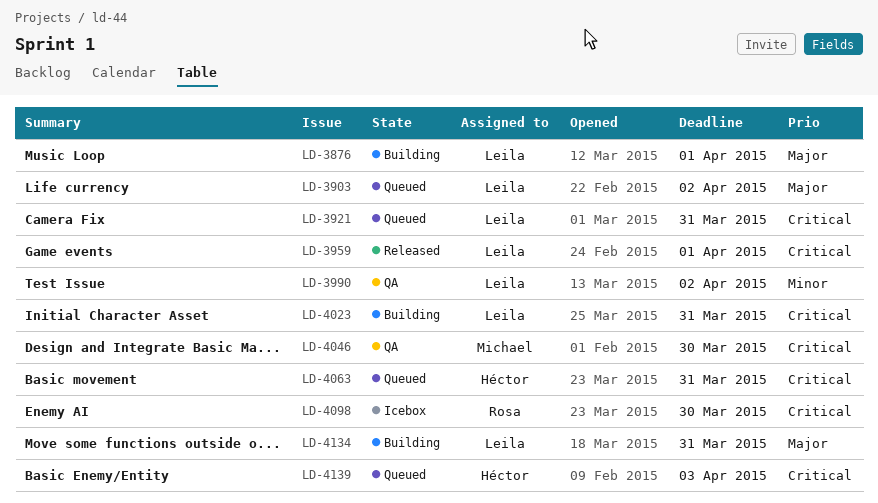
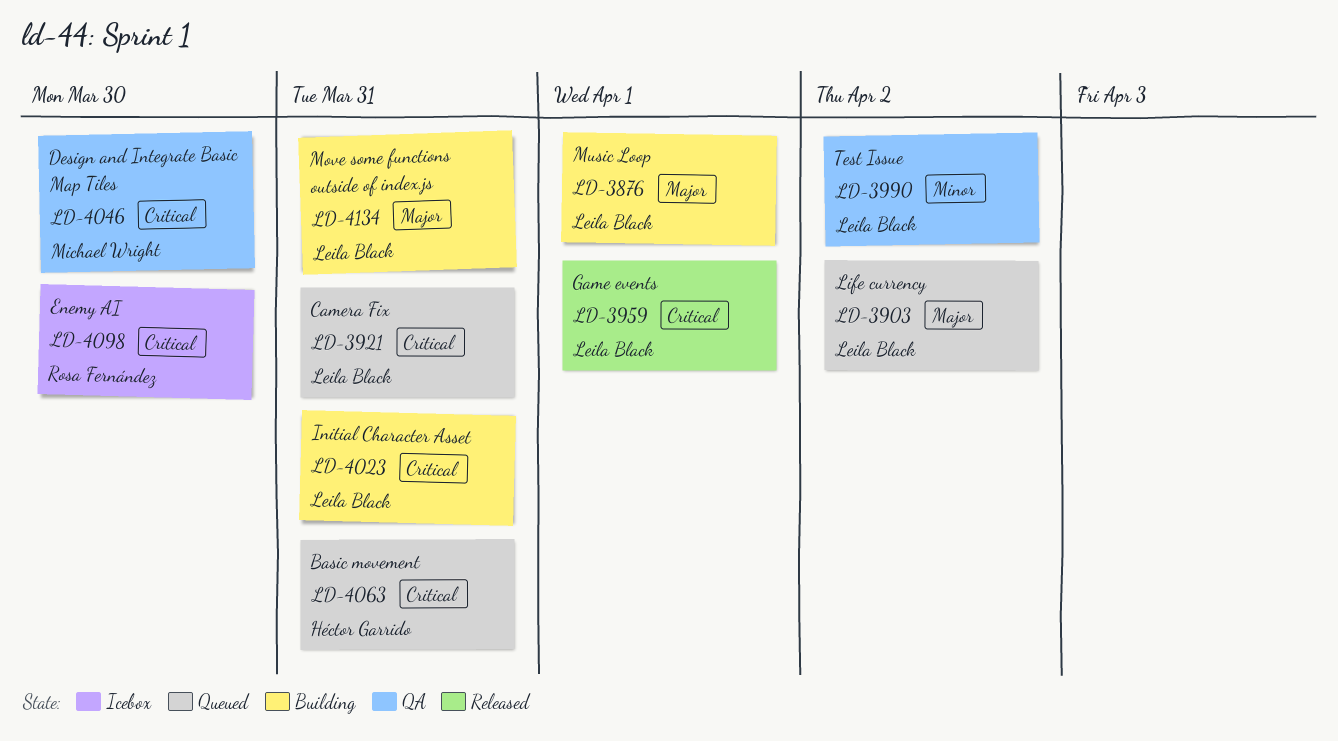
LD-4139: present -> none

